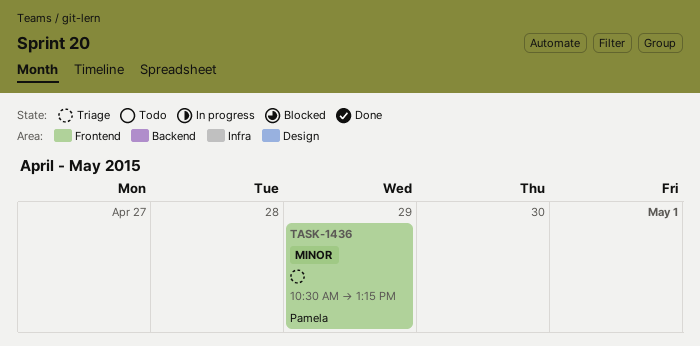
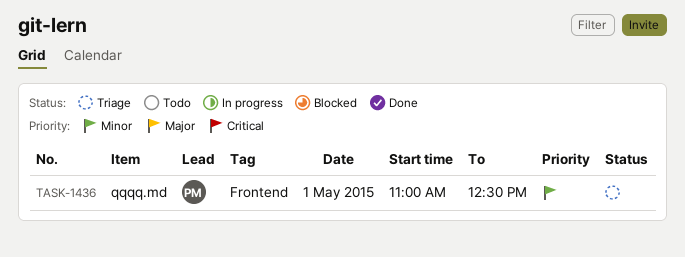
TASK-1436, day: Apr 29 -> May 1
TASK-1436, begins: 10:30 -> 11:00
TASK-1436, ends: 13:15 -> 12:30

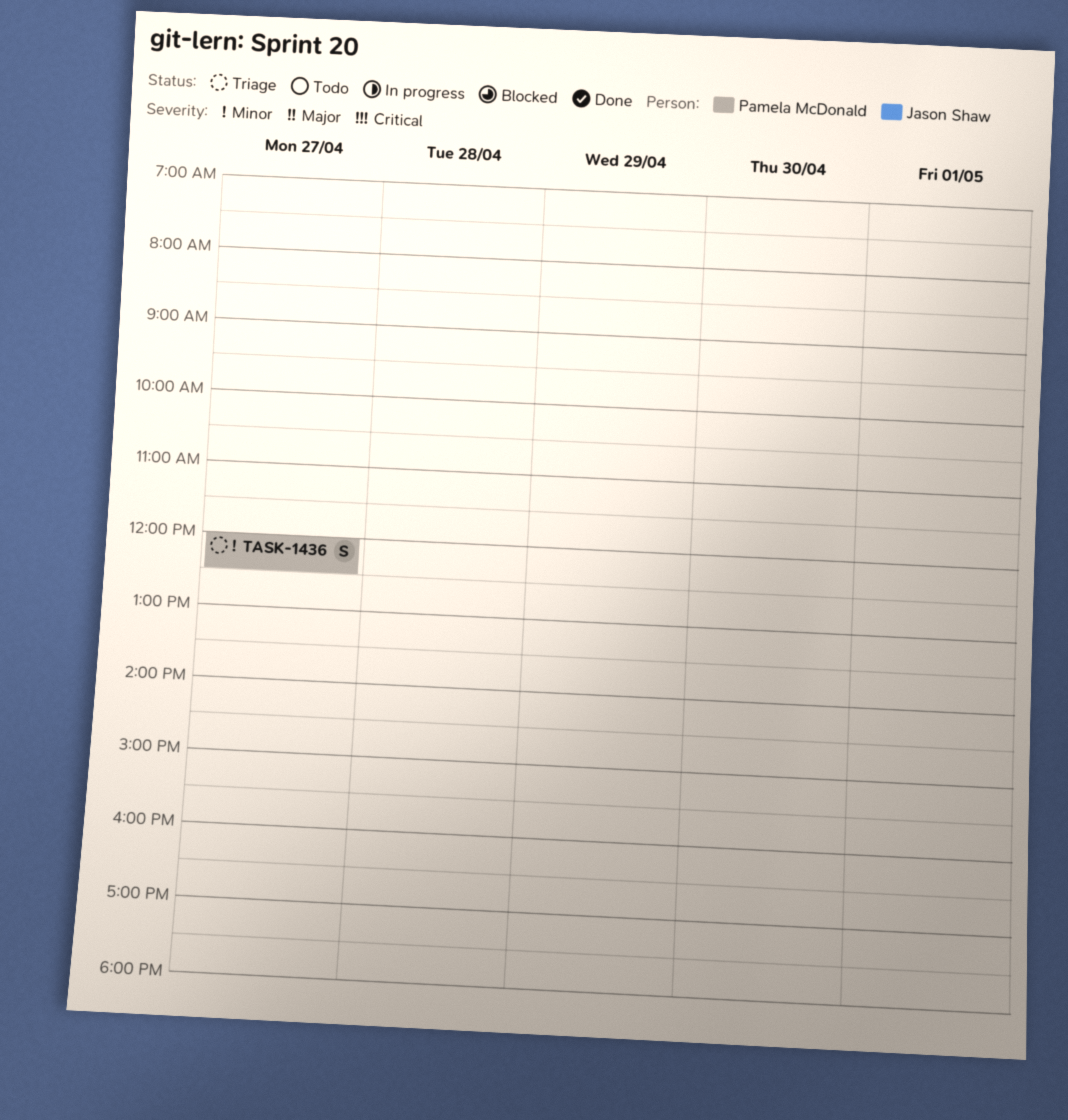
TASK-1436, day: May 1 -> Apr 27
TASK-1436, begins: 11:00 -> 12:00

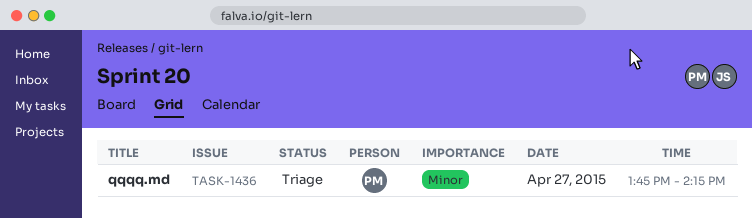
TASK-1436, begins: 12:00 -> 13:45
TASK-1436, ends: 12:30 -> 14:15

